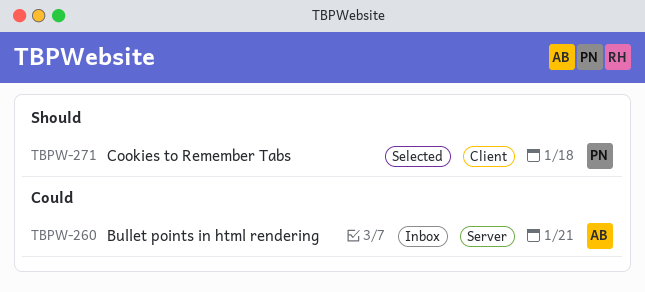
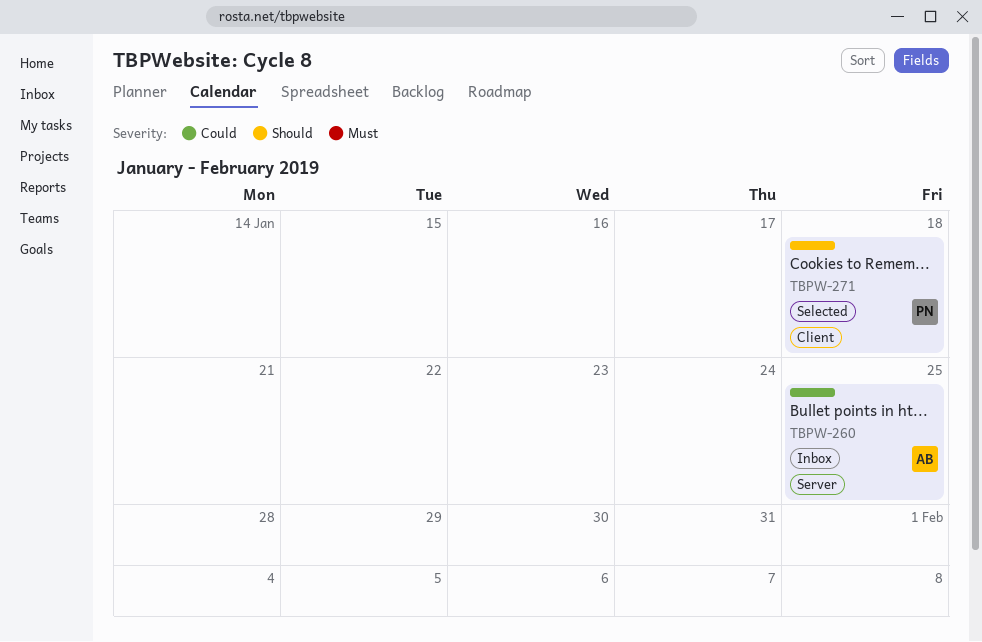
TBPW-260, due: Jan 21 -> Jan 25

